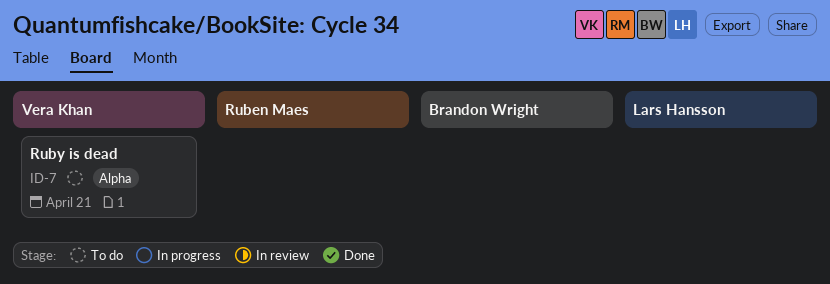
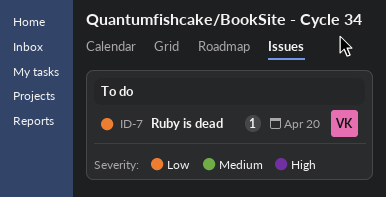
ID-7, due: Apr 21 -> Apr 20

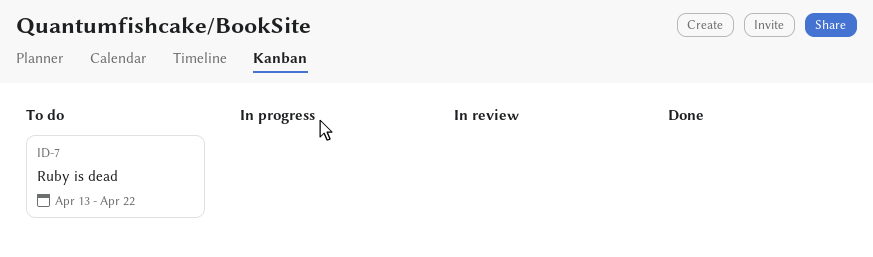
ID-7, due: Apr 20 -> Apr 22

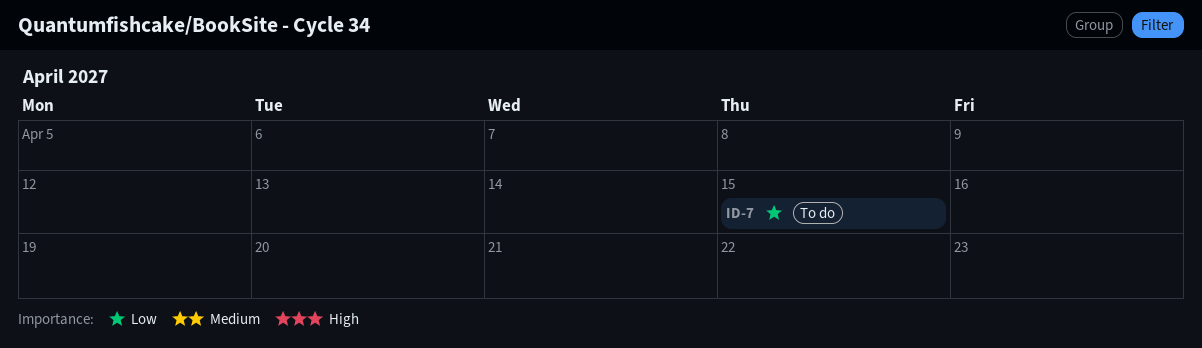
ID-7, due: Apr 22 -> Apr 15

